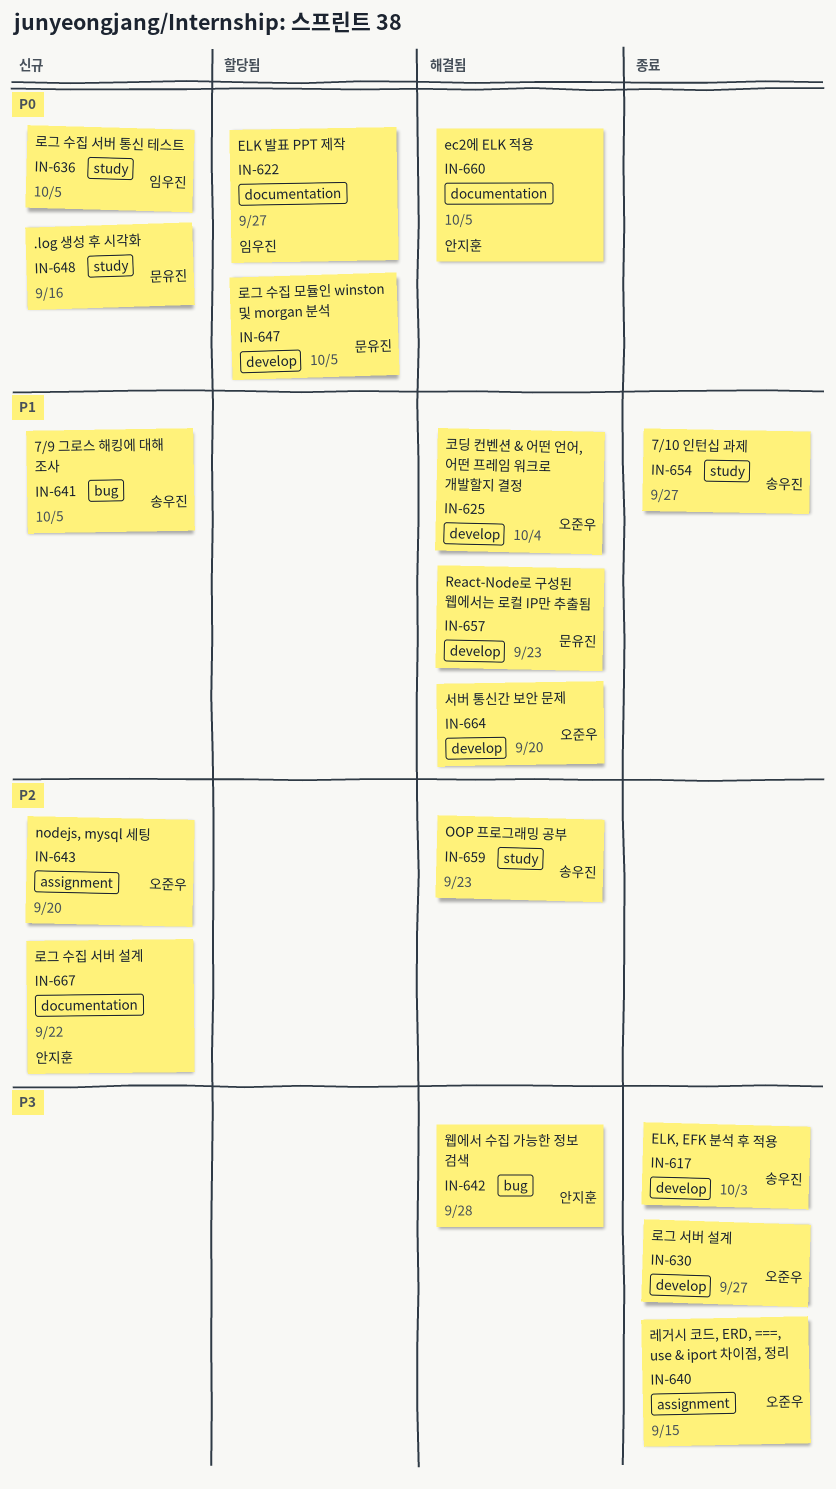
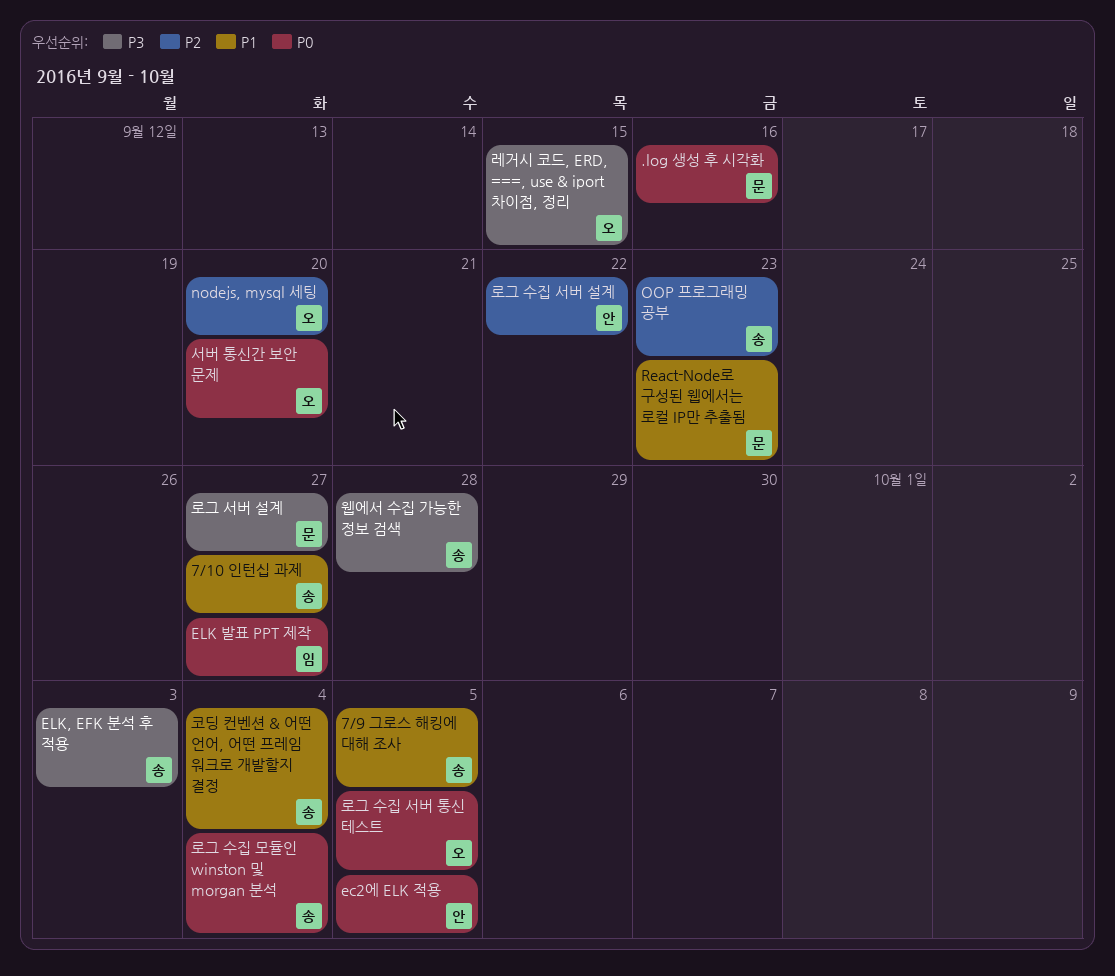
로그 서버 설계, owner: 오준우 -> 문유진
로그 수집 모듈인 winston 및 morgan 분석, owner: 문유진 -> 송우진
로그 수집 모듈인 winston 및 morgan 분석, due: Oct 5 -> Oct 4
로그 수집 서버 통신 테스트, owner: 임우진 -> 오준우
서버 통신간 보안 문제, priority: P1 -> P0
웹에서 수집 가능한 정보 검색, owner: 안지훈 -> 송우진
코딩 컨벤션 & 어떤 언어, 어떤 프레임 워크로 개발할지 결정, owner: 오준우 -> 송우진

